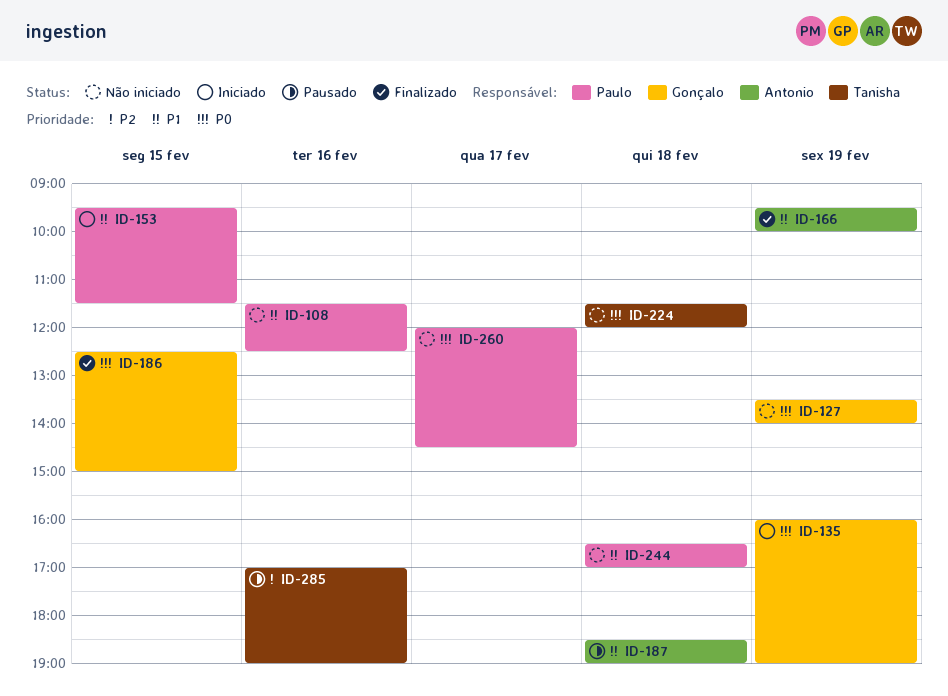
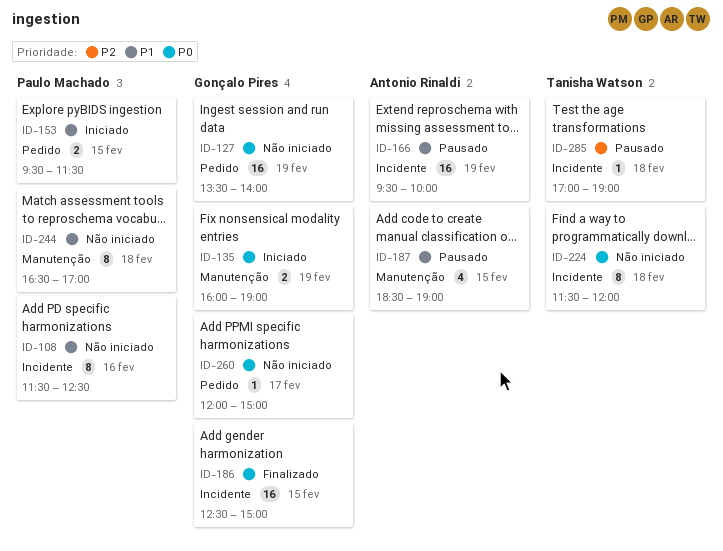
ID-166, status: Finalizado -> Pausado
ID-187, day: Feb 18 -> Feb 15
ID-260, owner: Paulo Machado -> Gonçalo Pires
ID-260, ends: 14:30 -> 15:00
ID-285, day: Feb 16 -> Feb 18

